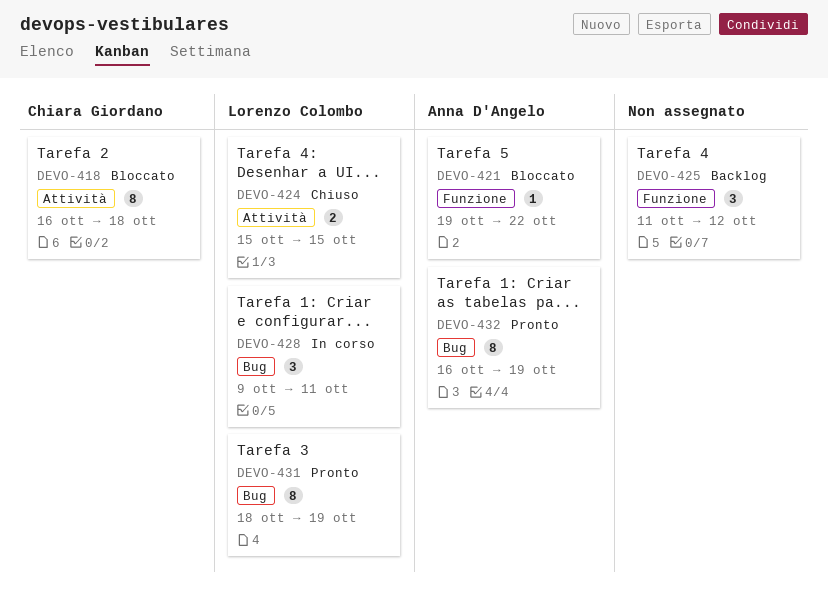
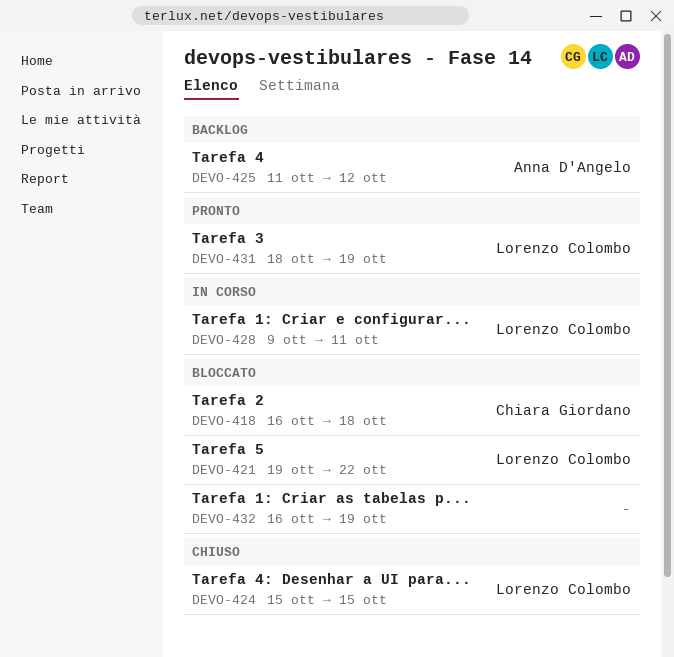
DEVO-421, owner: Anna D'Angelo -> Lorenzo Colombo
DEVO-425, owner: none -> Anna D'Angelo
DEVO-432, status: Pronto -> Bloccato
DEVO-432, owner: Anna D'Angelo -> none

